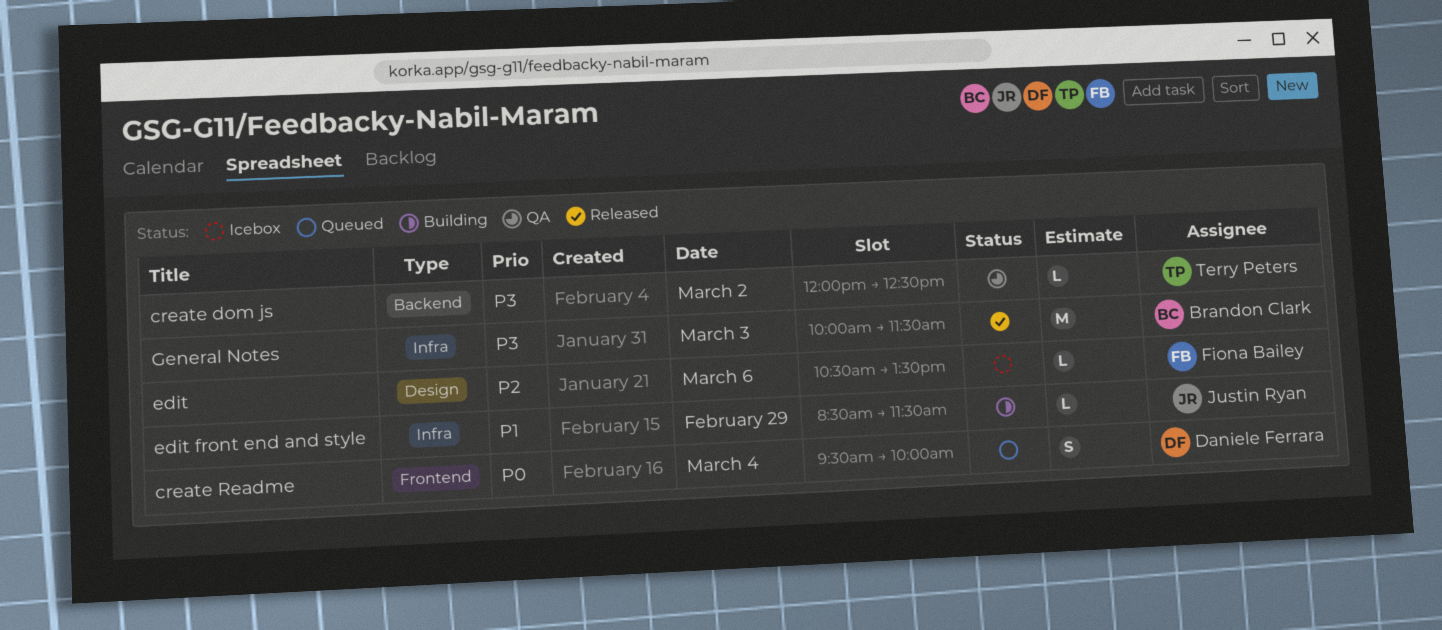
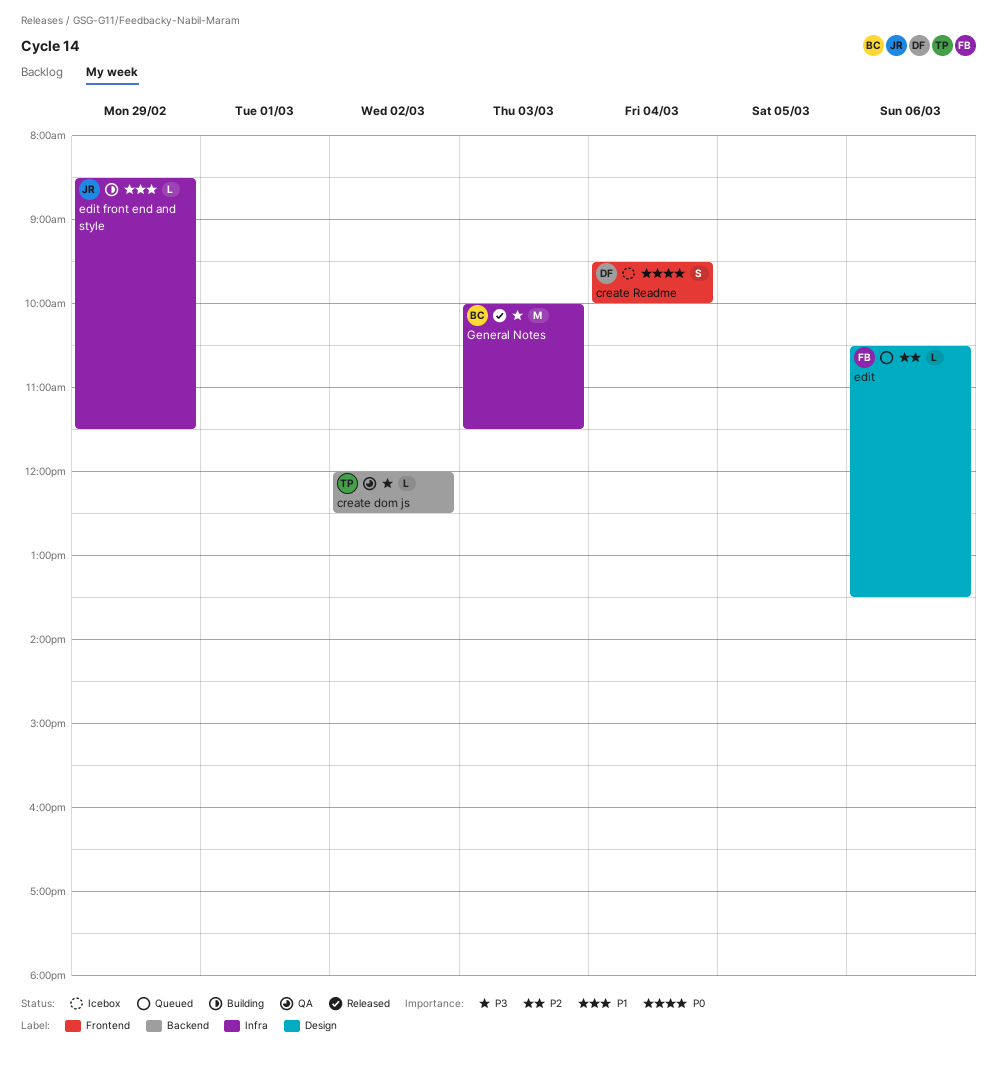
create Readme, status: Queued -> Icebox
edit, status: Icebox -> Queued

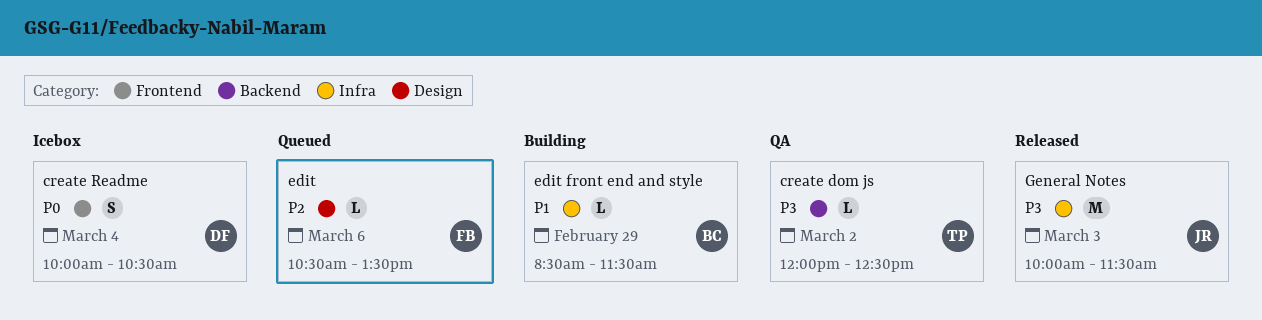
create Readme, begins: 09:30 -> 10:00
create Readme, ends: 10:00 -> 10:30
edit front end and style, owner: JR -> BC
General Notes, owner: BC -> JR

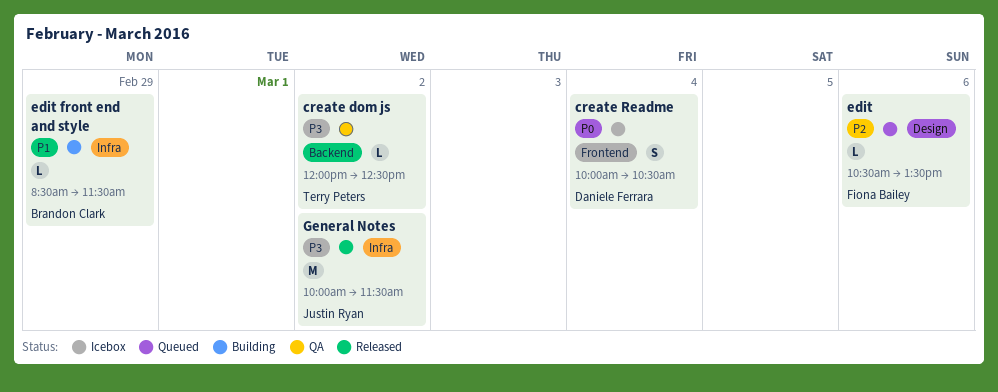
General Notes, day: Mar 3 -> Mar 2

